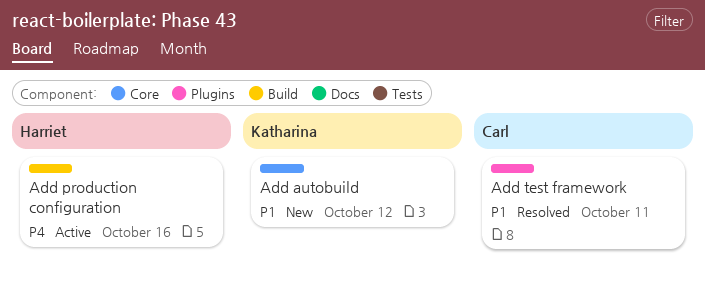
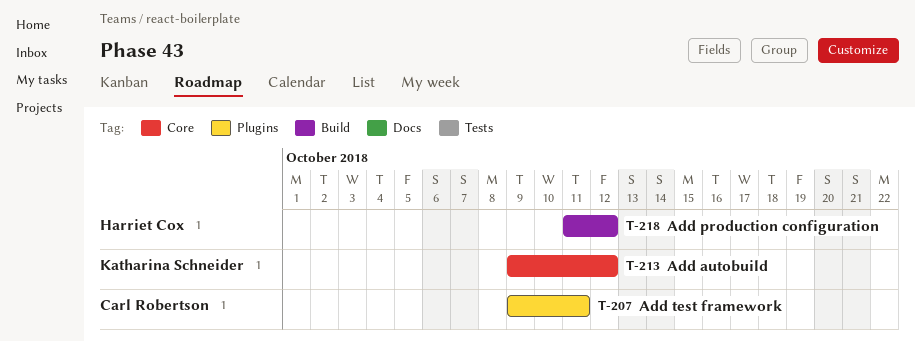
Add production configuration, due: Oct 16 -> Oct 12

